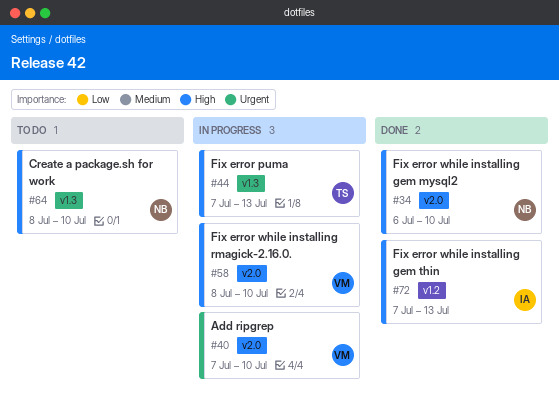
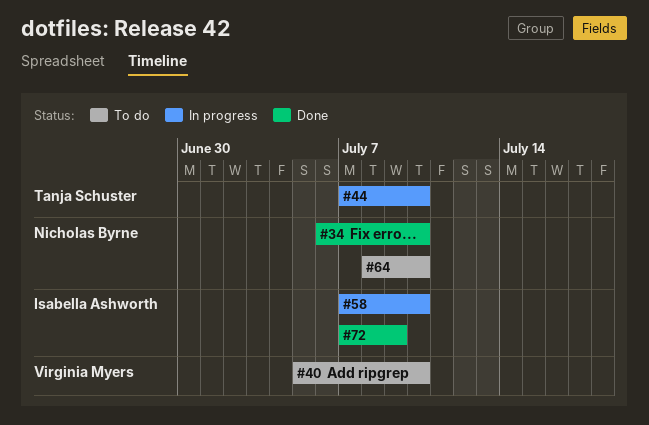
#40, status: In progress -> To do
#40, start: Jul 7 -> Jul 5
#44, due: Jul 13 -> Jul 10
#58, owner: Virginia Myers -> Isabella Ashworth
#58, start: Jul 8 -> Jul 7
#72, due: Jul 13 -> Jul 9

